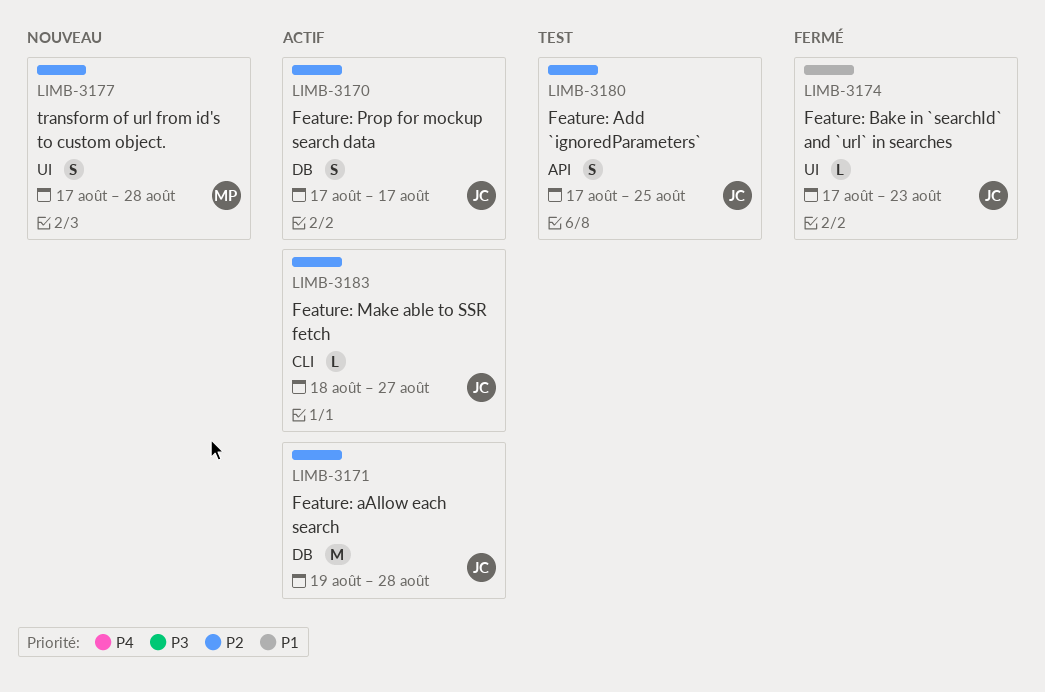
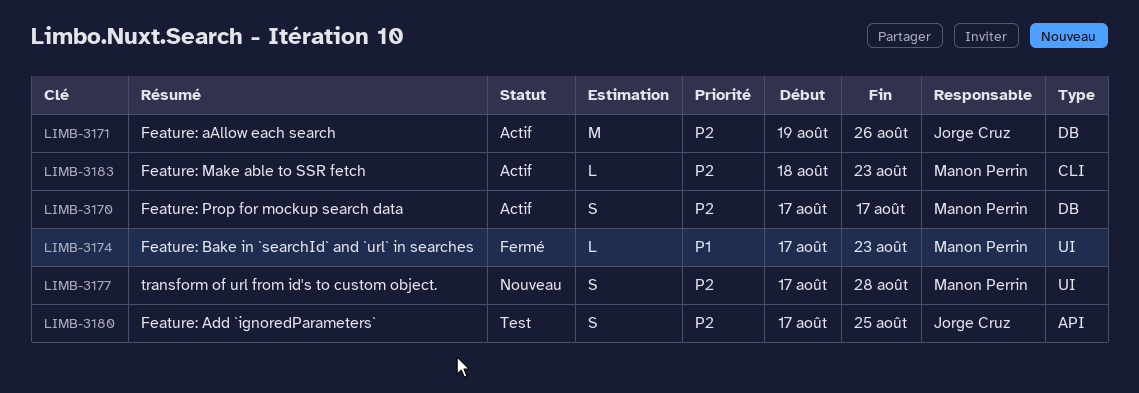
LIMB-3170, owner: Jorge Cruz -> Manon Perrin
LIMB-3171, due: Aug 28 -> Aug 26
LIMB-3174, owner: Jorge Cruz -> Manon Perrin
LIMB-3183, owner: Jorge Cruz -> Manon Perrin
LIMB-3183, due: Aug 27 -> Aug 23

